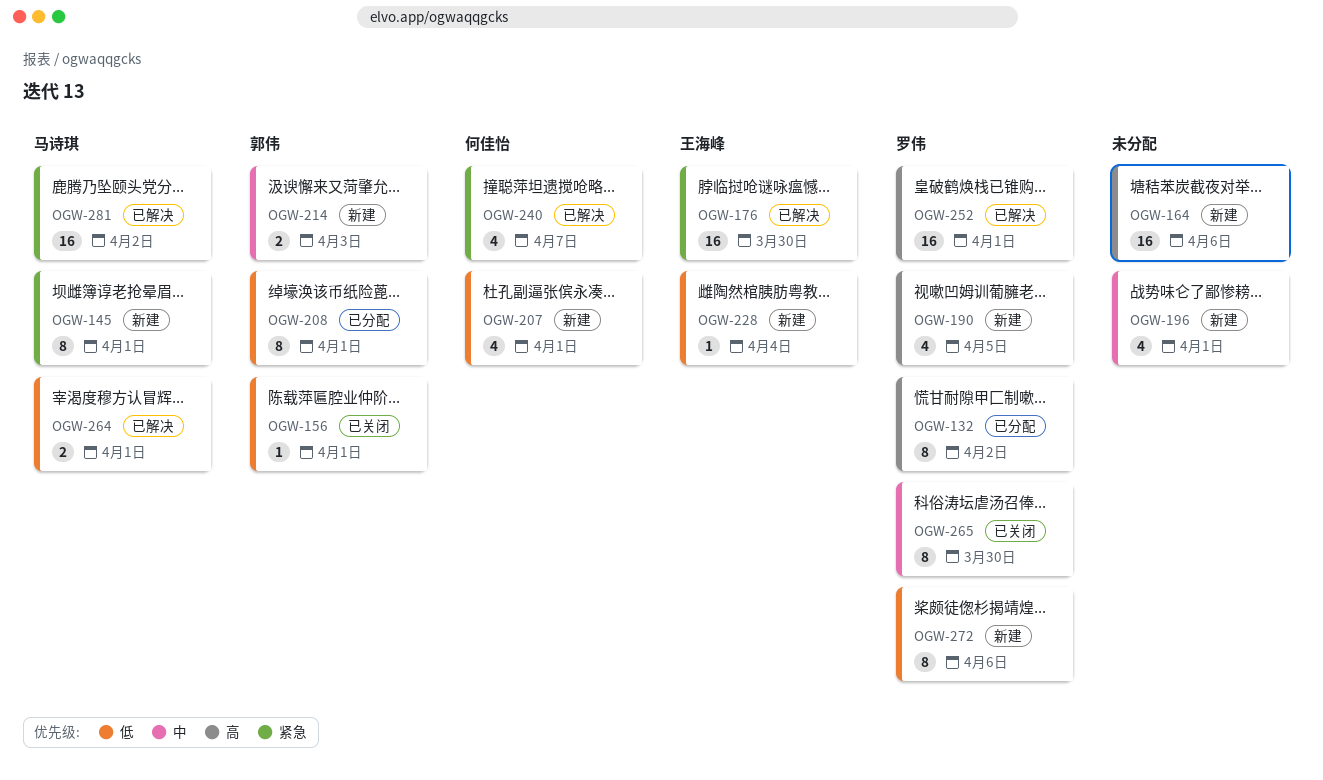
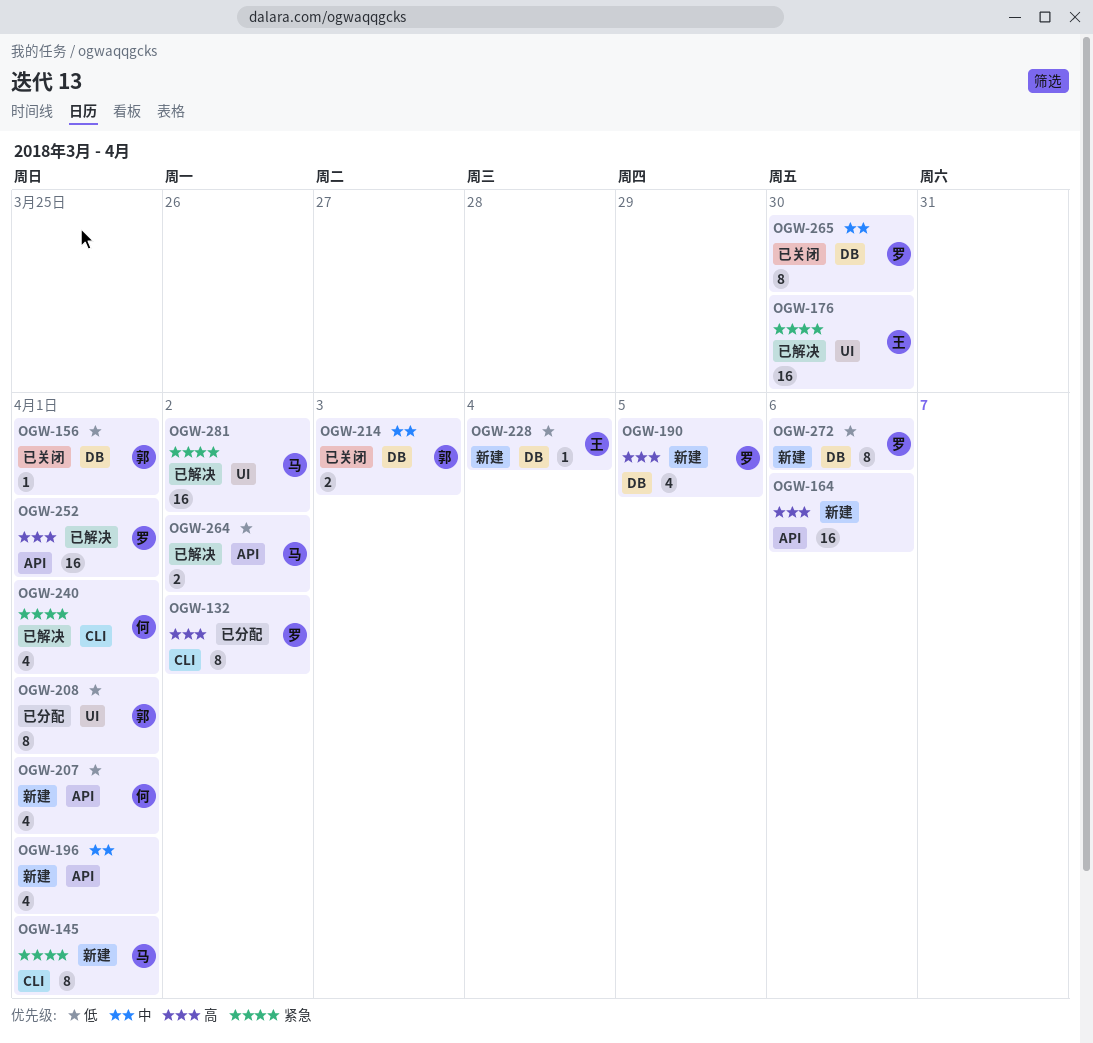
OGW-214, status: 新建 -> 已关闭
OGW-240, due: Apr 7 -> Apr 1
OGW-264, due: Apr 1 -> Apr 2

